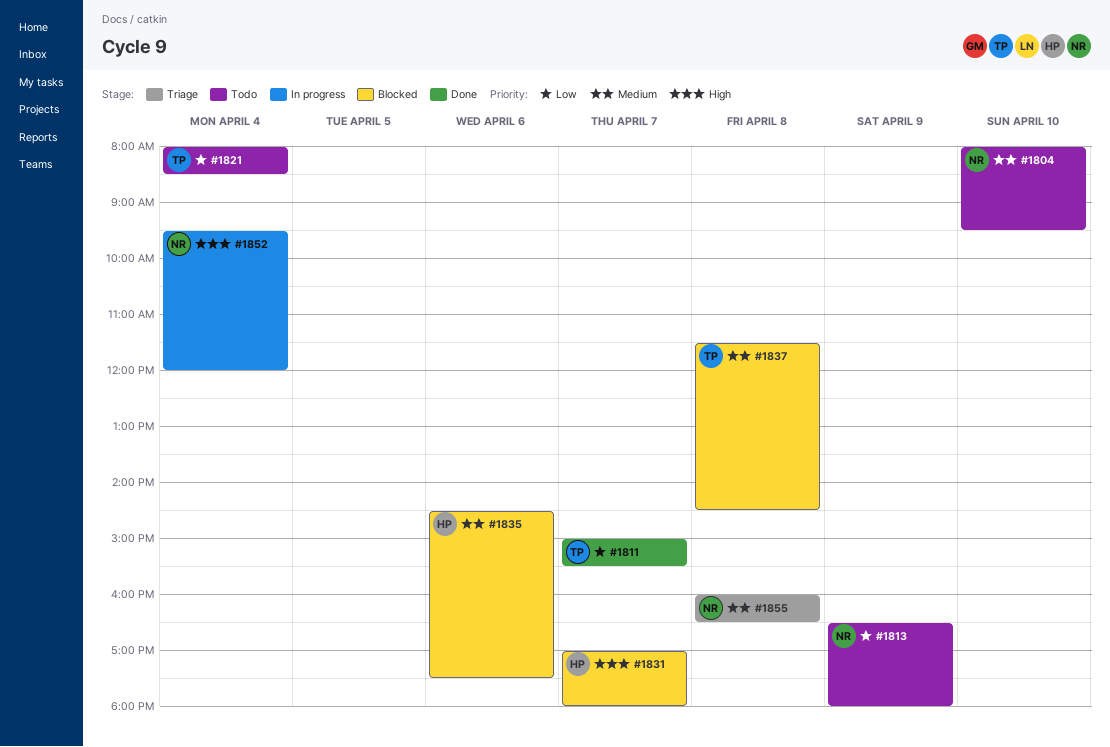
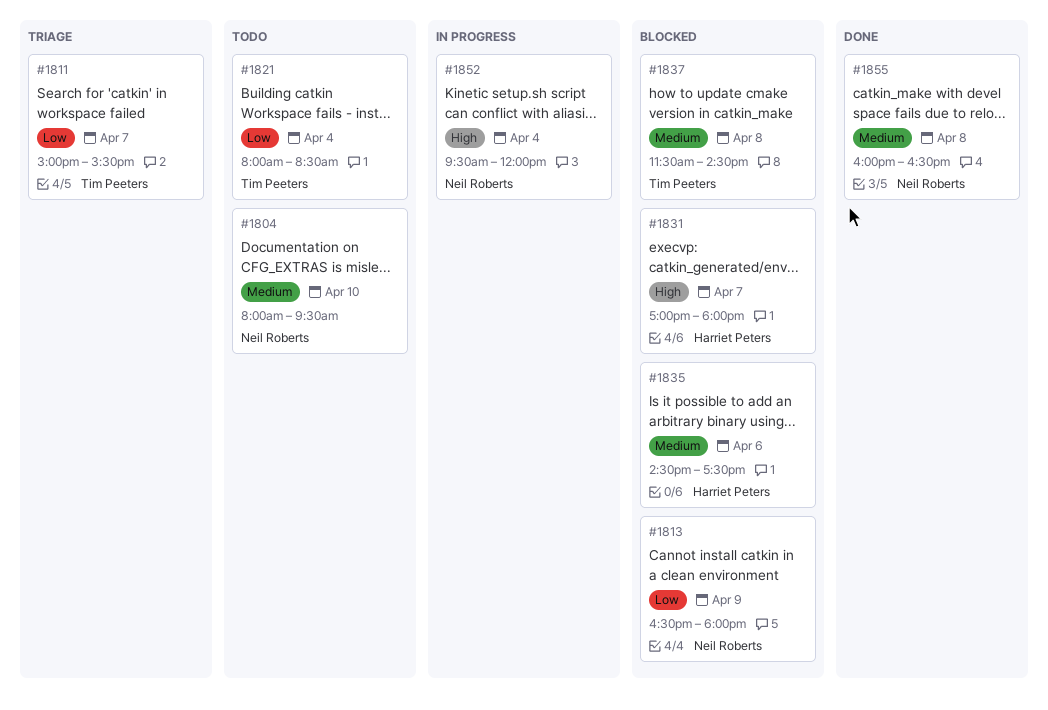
#1811, status: Done -> Triage
#1813, status: Todo -> Blocked
#1855, status: Triage -> Done

